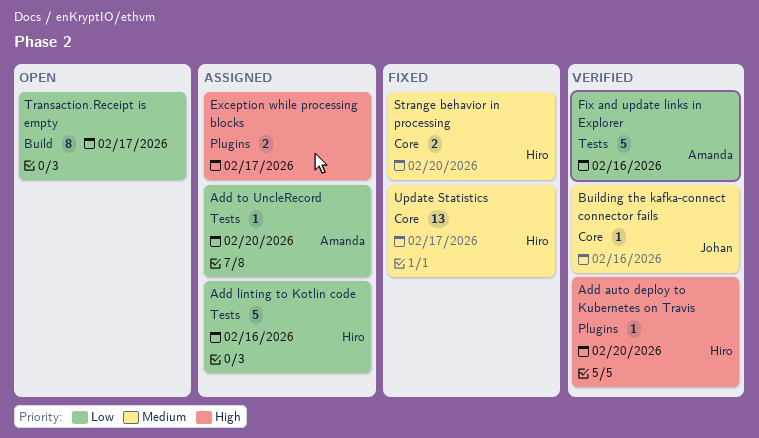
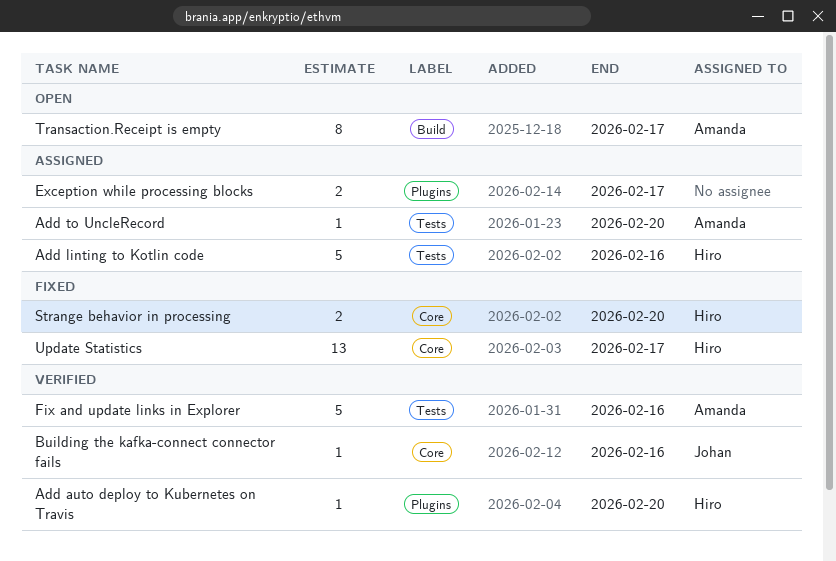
Transaction.Receipt is empty, owner: none -> Amanda

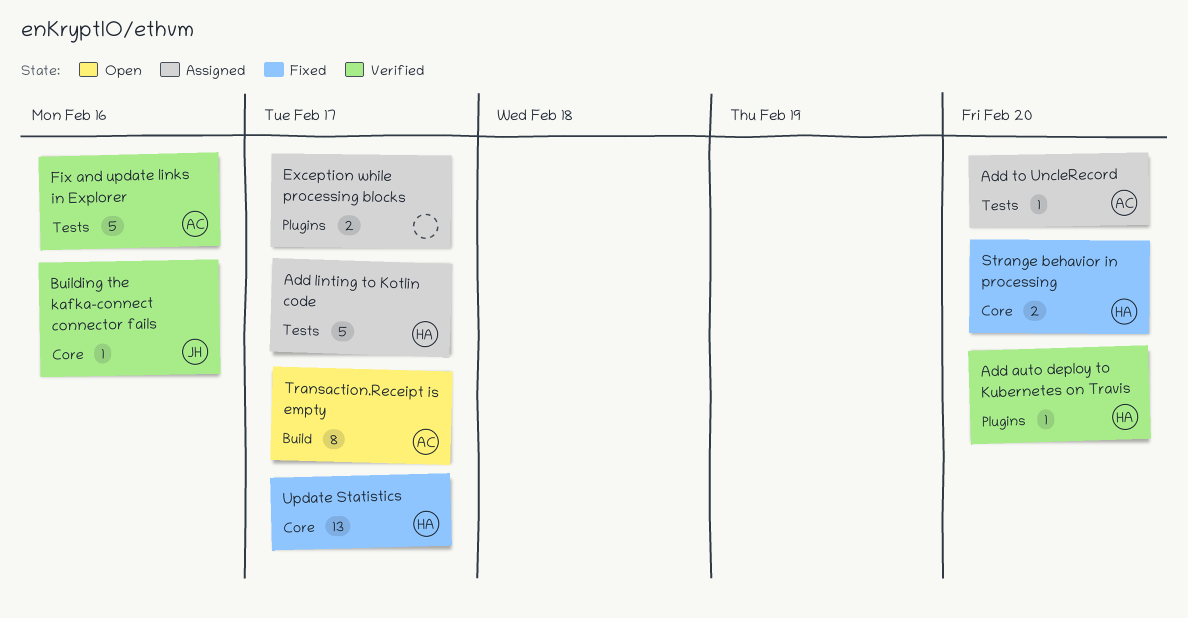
Add linting to Kotlin code, due: Feb 16 -> Feb 17

